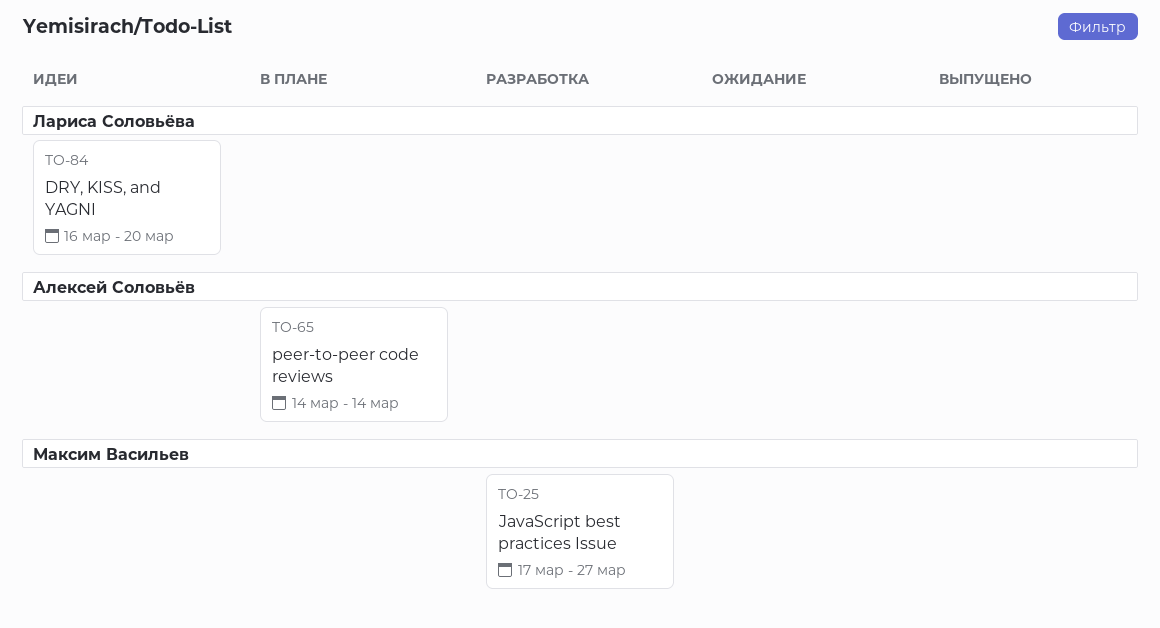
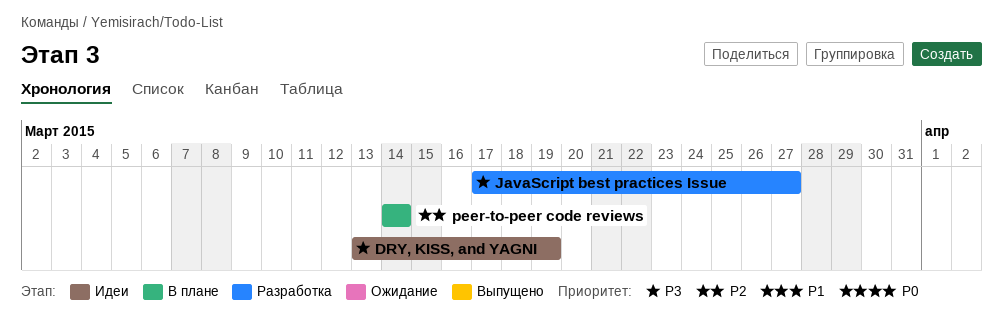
DRY, KISS, and YAGNI, start: Mar 16 -> Mar 13
DRY, KISS, and YAGNI, due: Mar 20 -> Mar 19

